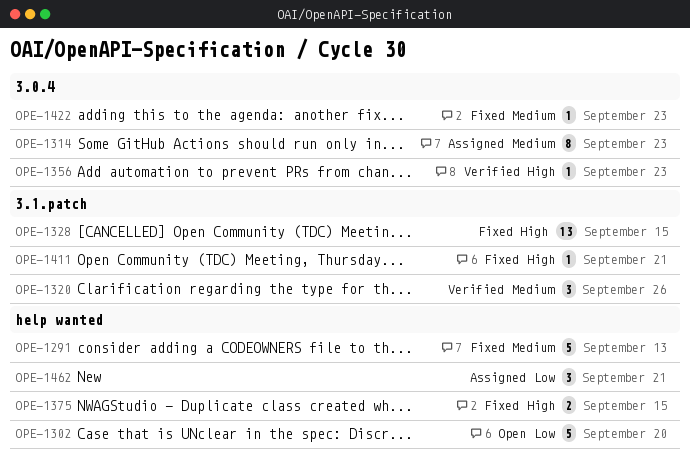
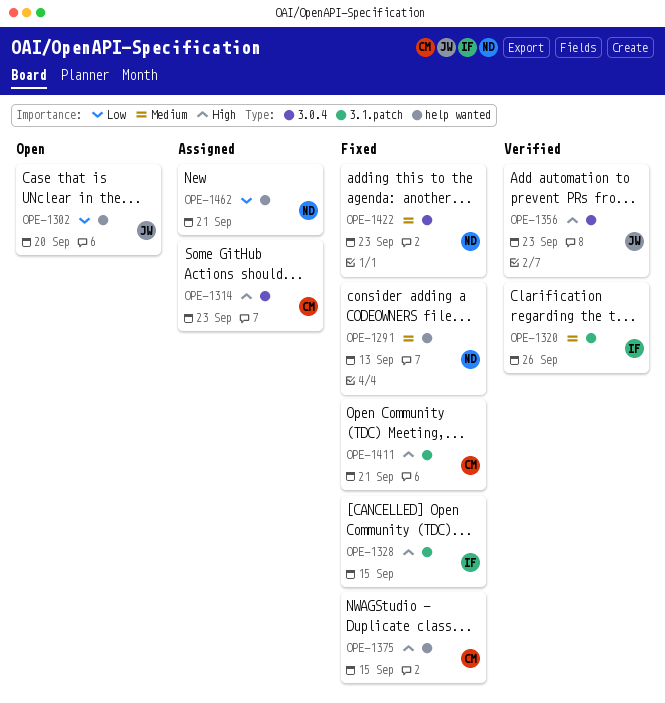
OPE-1314, priority: Medium -> High

